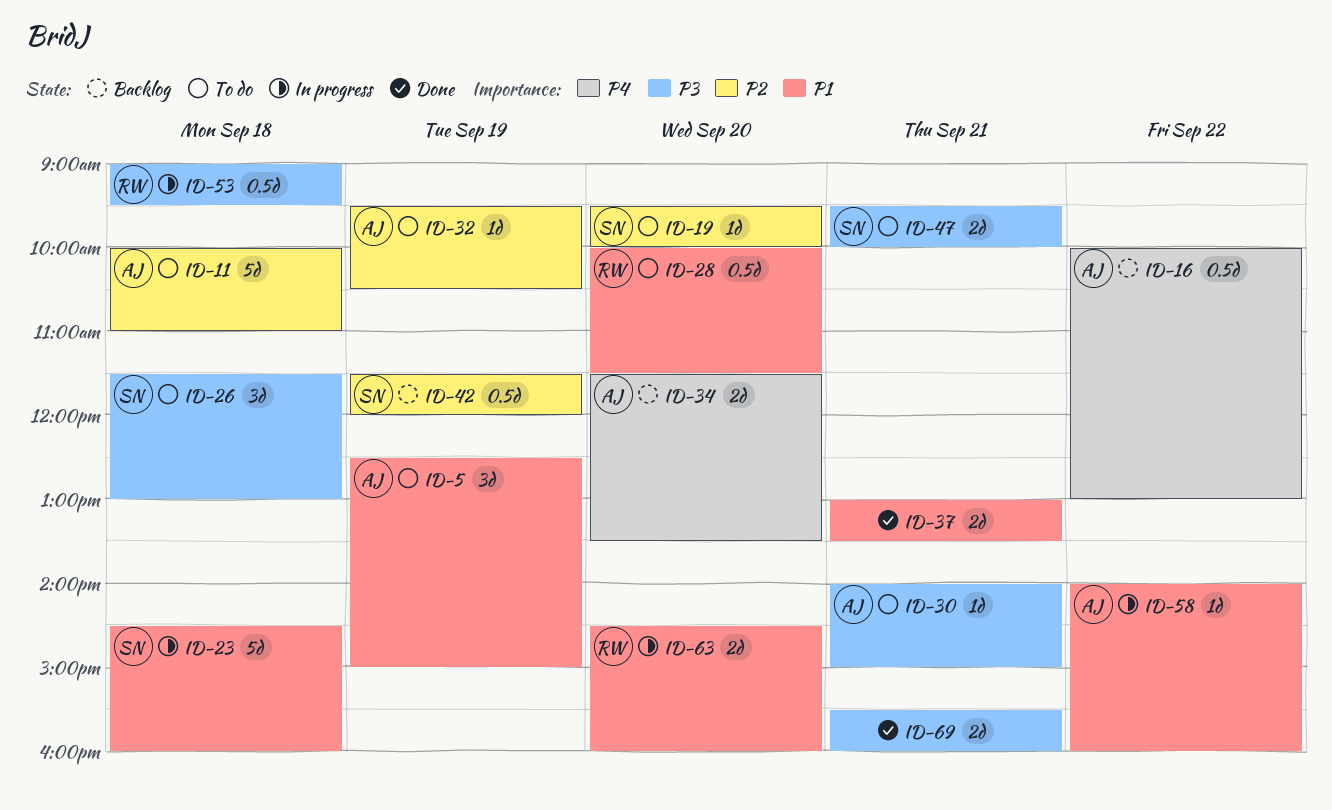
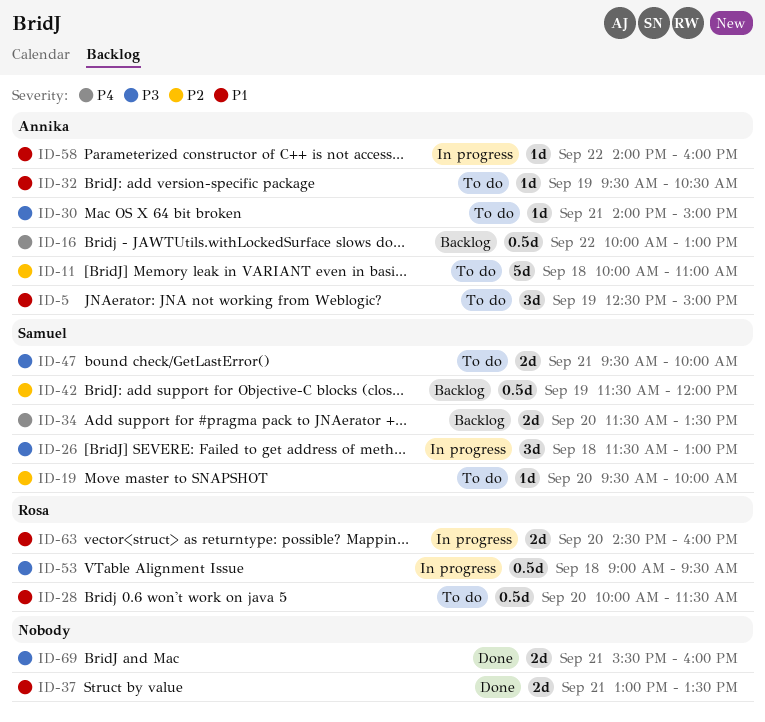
ID-23: present -> none
ID-26, status: To do -> In progress
ID-32, priority: P2 -> P1
ID-34, owner: Annika -> Samuel

